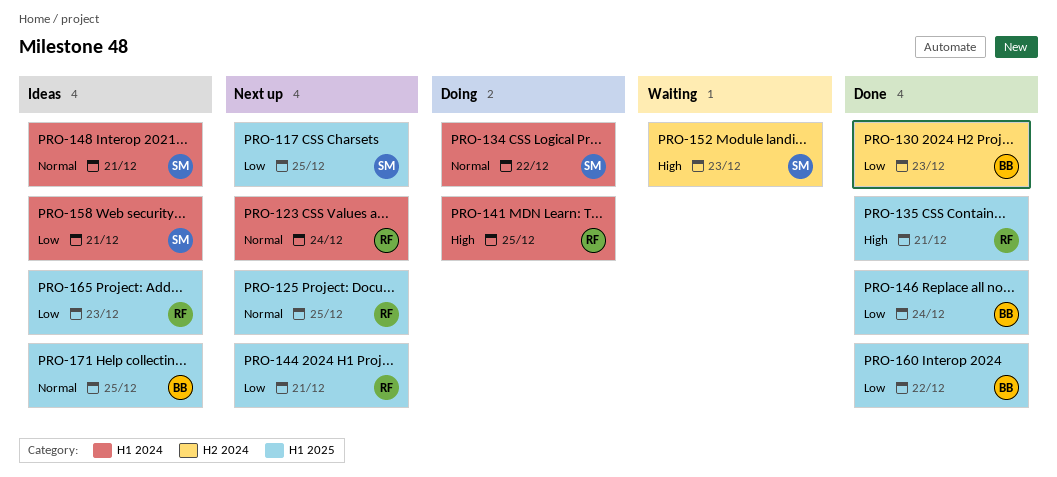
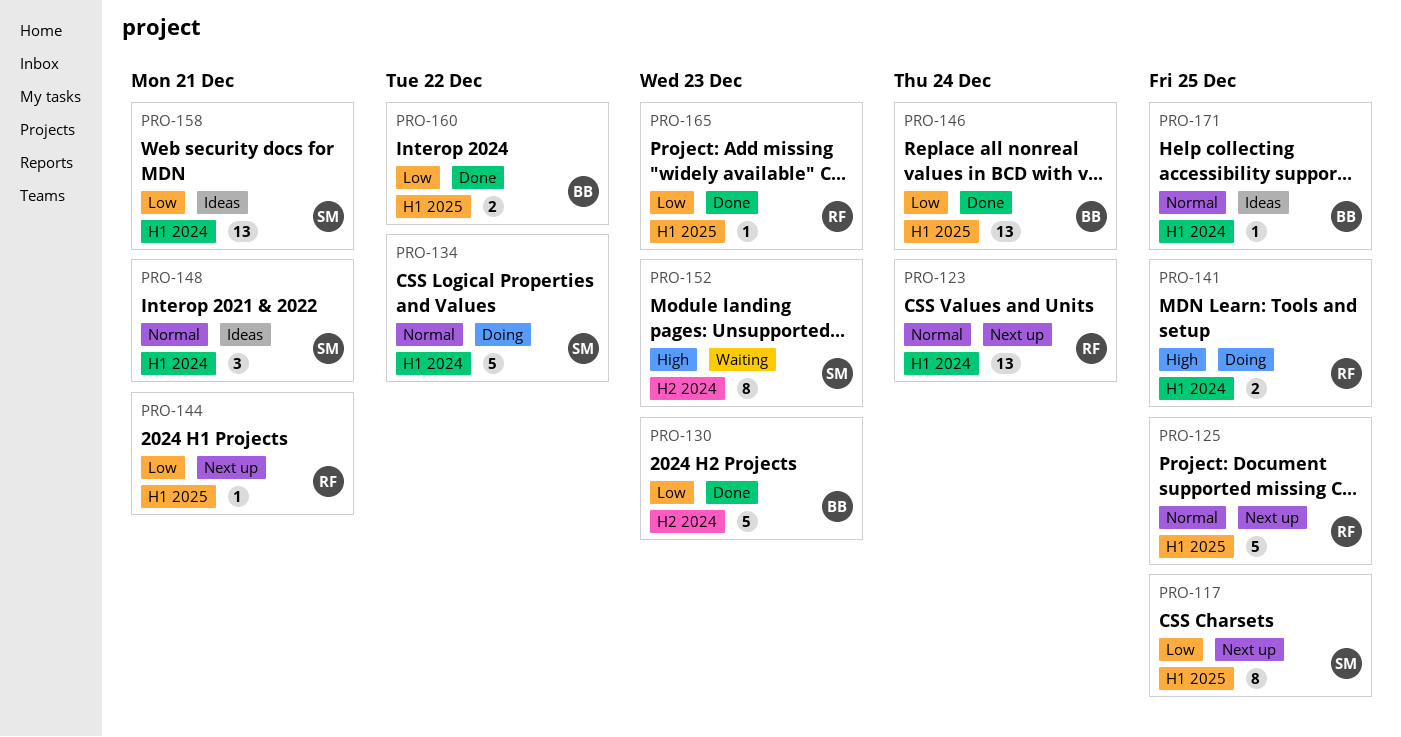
PRO-135: present -> none
PRO-165, status: Ideas -> Done
PRO-171, label: H1 2025 -> H1 2024

